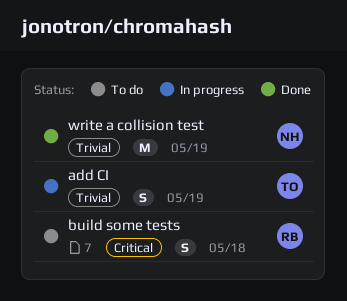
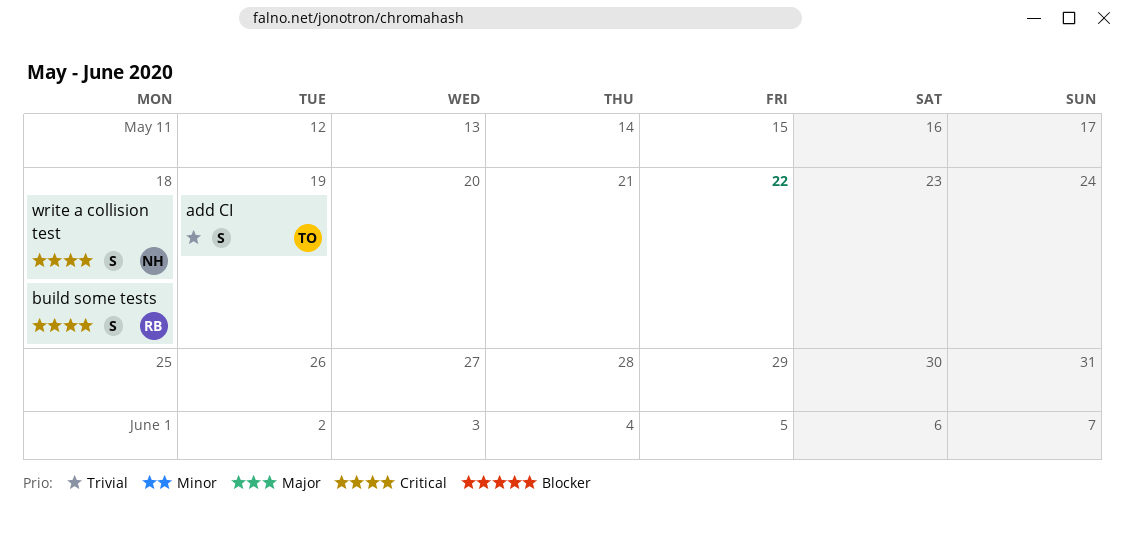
write a collision test, priority: Trivial -> Critical
write a collision test, estimate: M -> S
write a collision test, due: May 19 -> May 18

